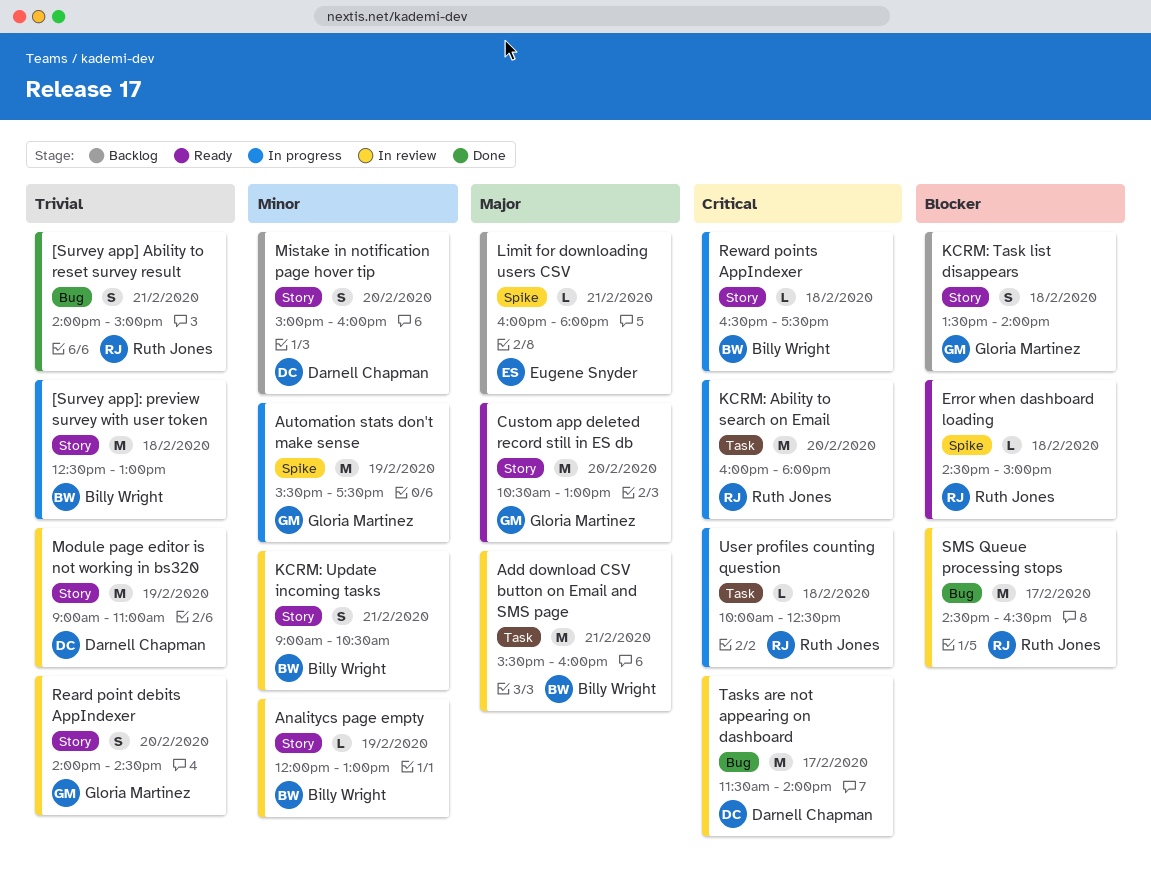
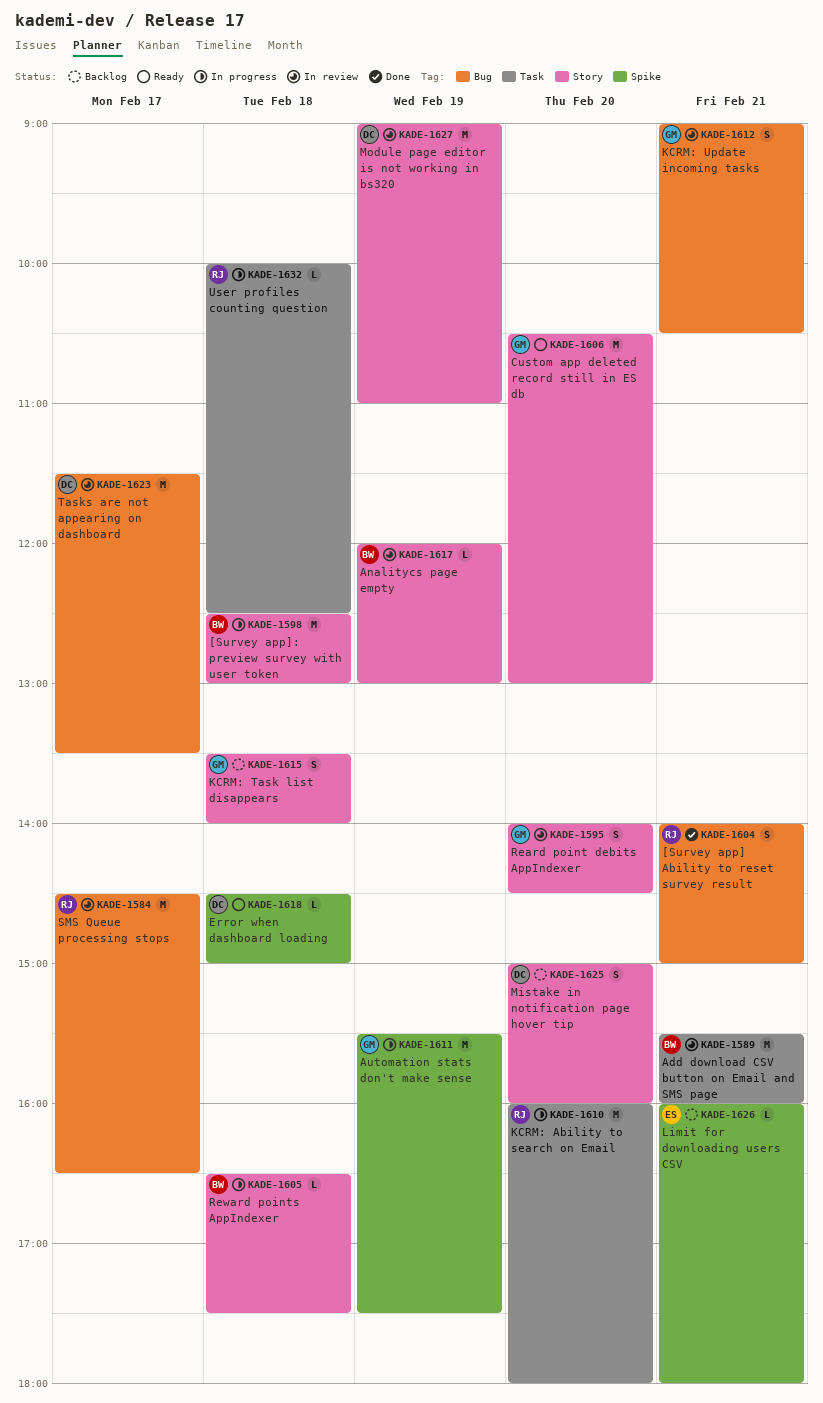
Error when dashboard loading, owner: Ruth Jones -> Darnell Chapman
KCRM: Update incoming tasks, owner: Billy Wright -> Gloria Martinez
KCRM: Update incoming tasks, label: Story -> Bug
Tasks are not appearing on dashboard, ends: 14:00 -> 13:30

